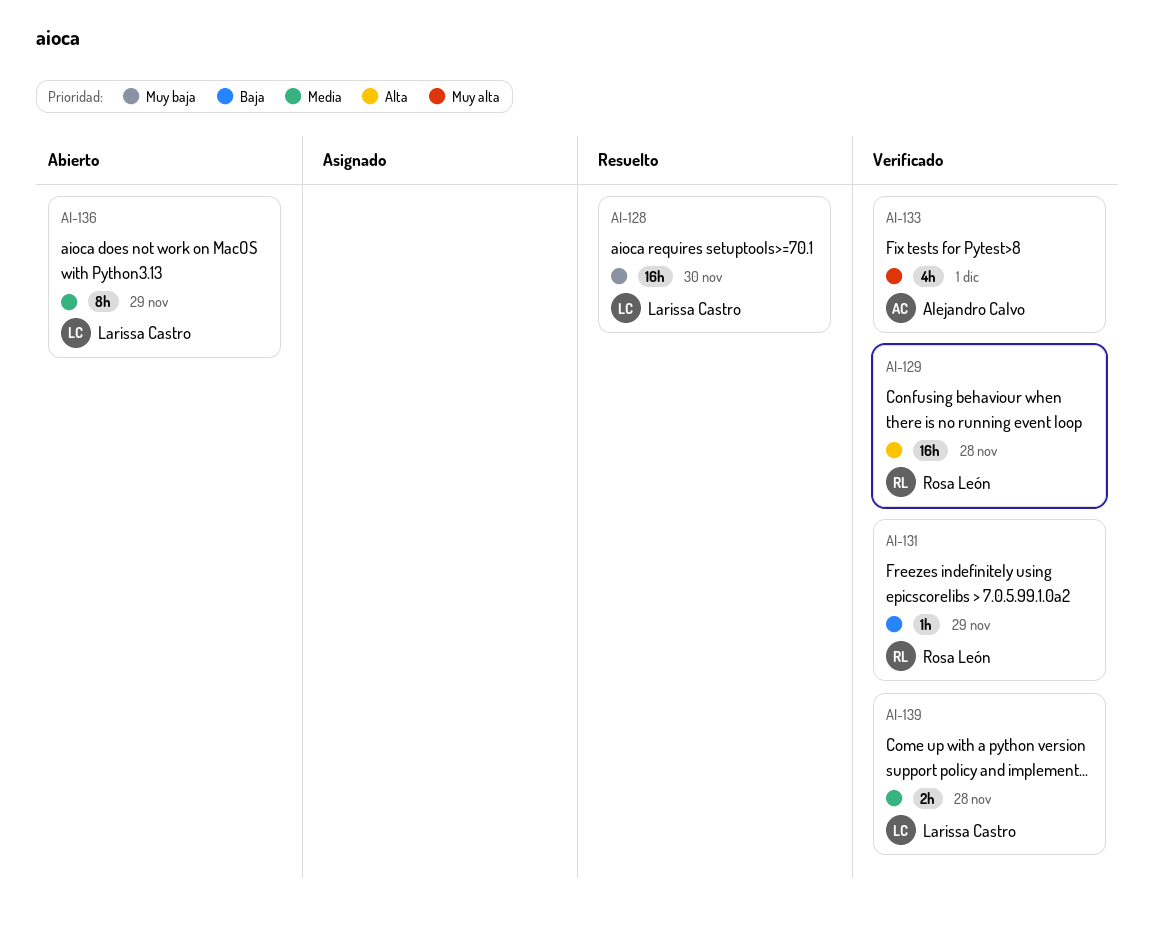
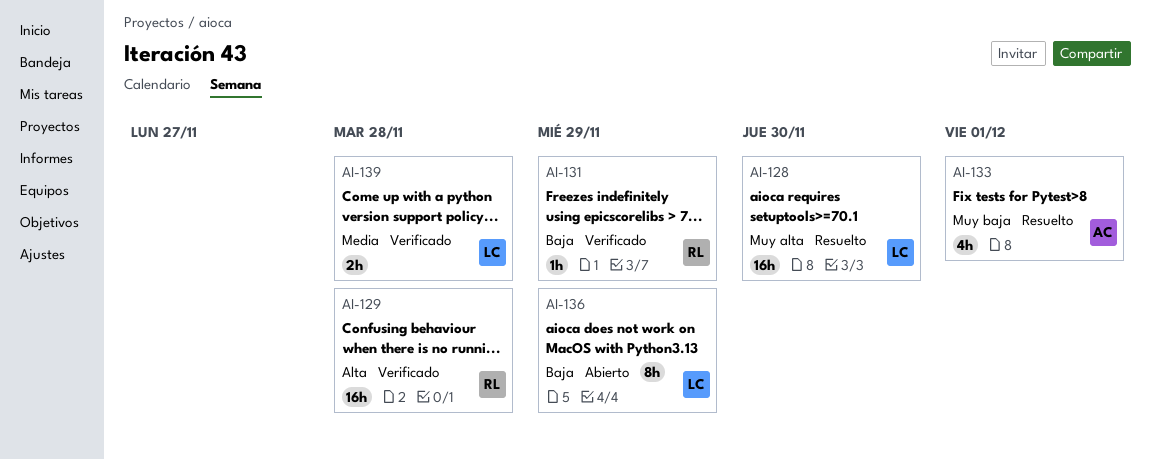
AI-128, priority: Muy baja -> Muy alta
AI-133, status: Verificado -> Resuelto
AI-133, priority: Muy alta -> Muy baja
AI-136, priority: Media -> Baja

